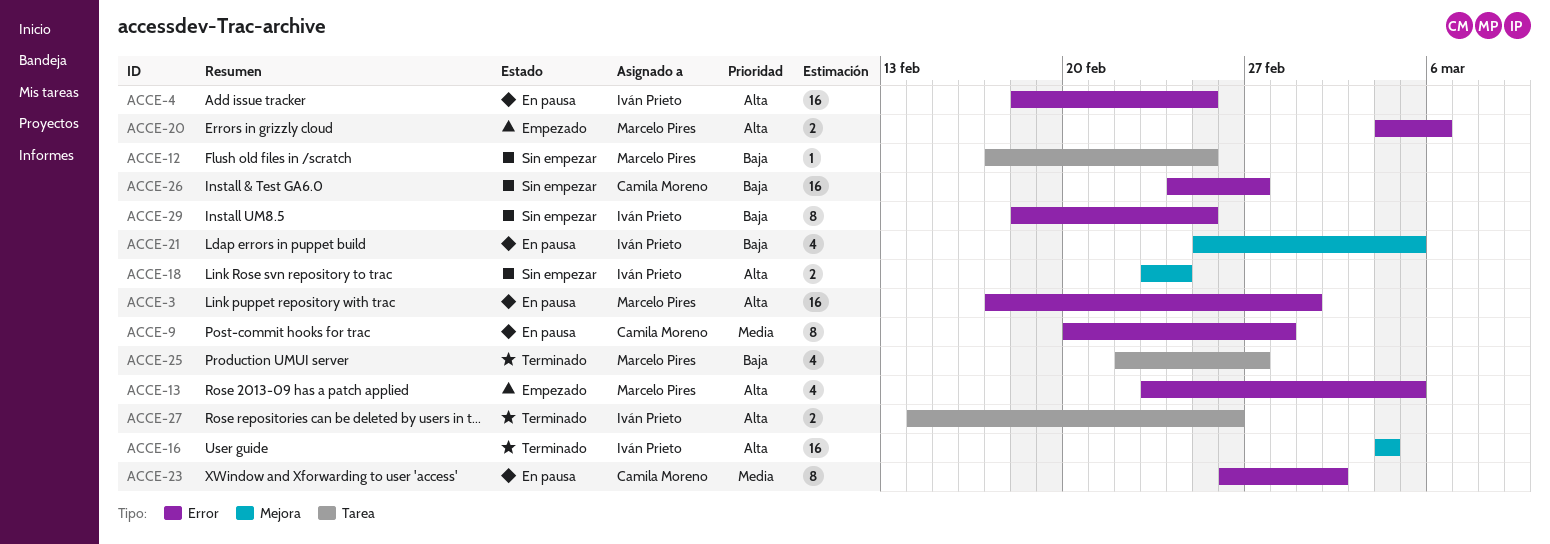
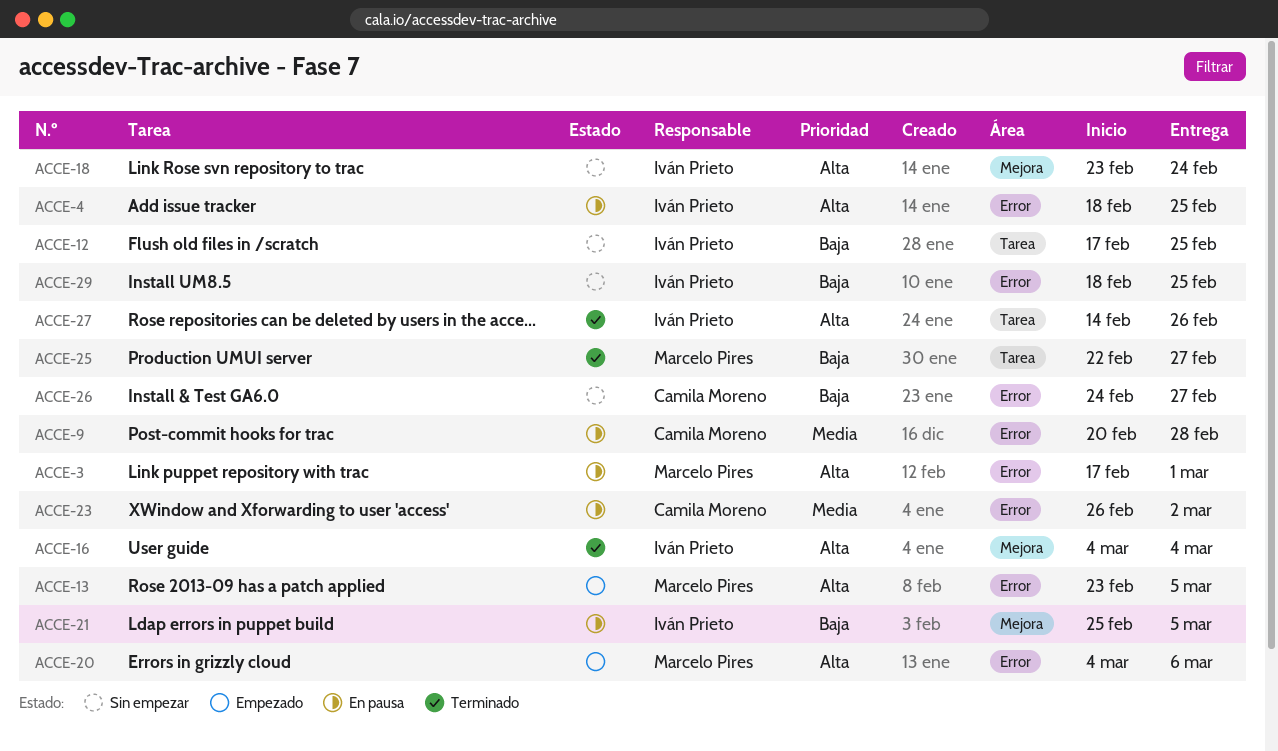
ACCE-12, owner: Marcelo Pires -> Iván Prieto

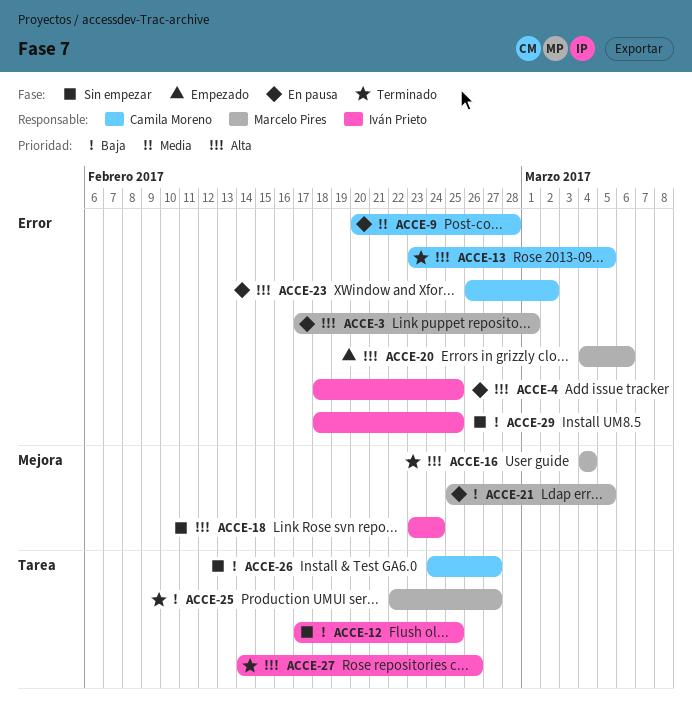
ACCE-13, status: Empezado -> Terminado
ACCE-13, owner: Marcelo Pires -> Camila Moreno
ACCE-16, owner: Iván Prieto -> Marcelo Pires
ACCE-21, owner: Iván Prieto -> Marcelo Pires
ACCE-23, priority: Media -> Alta
ACCE-26, label: Error -> Tarea

